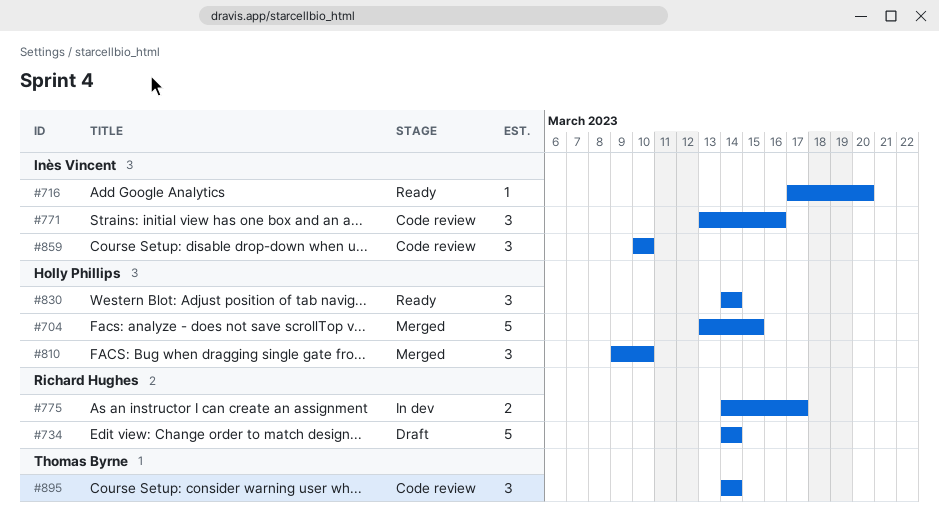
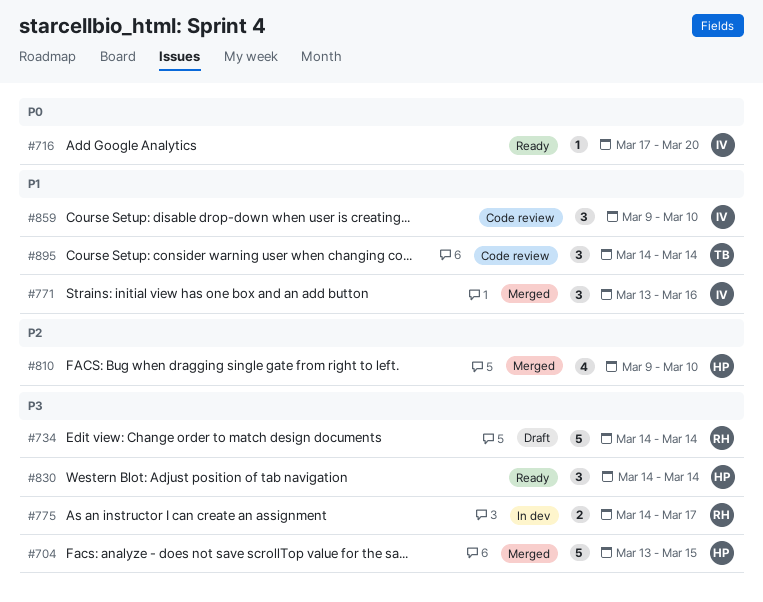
#771, status: Code review -> Merged
#810, estimate: 3 -> 4
#859, start: Mar 10 -> Mar 9

